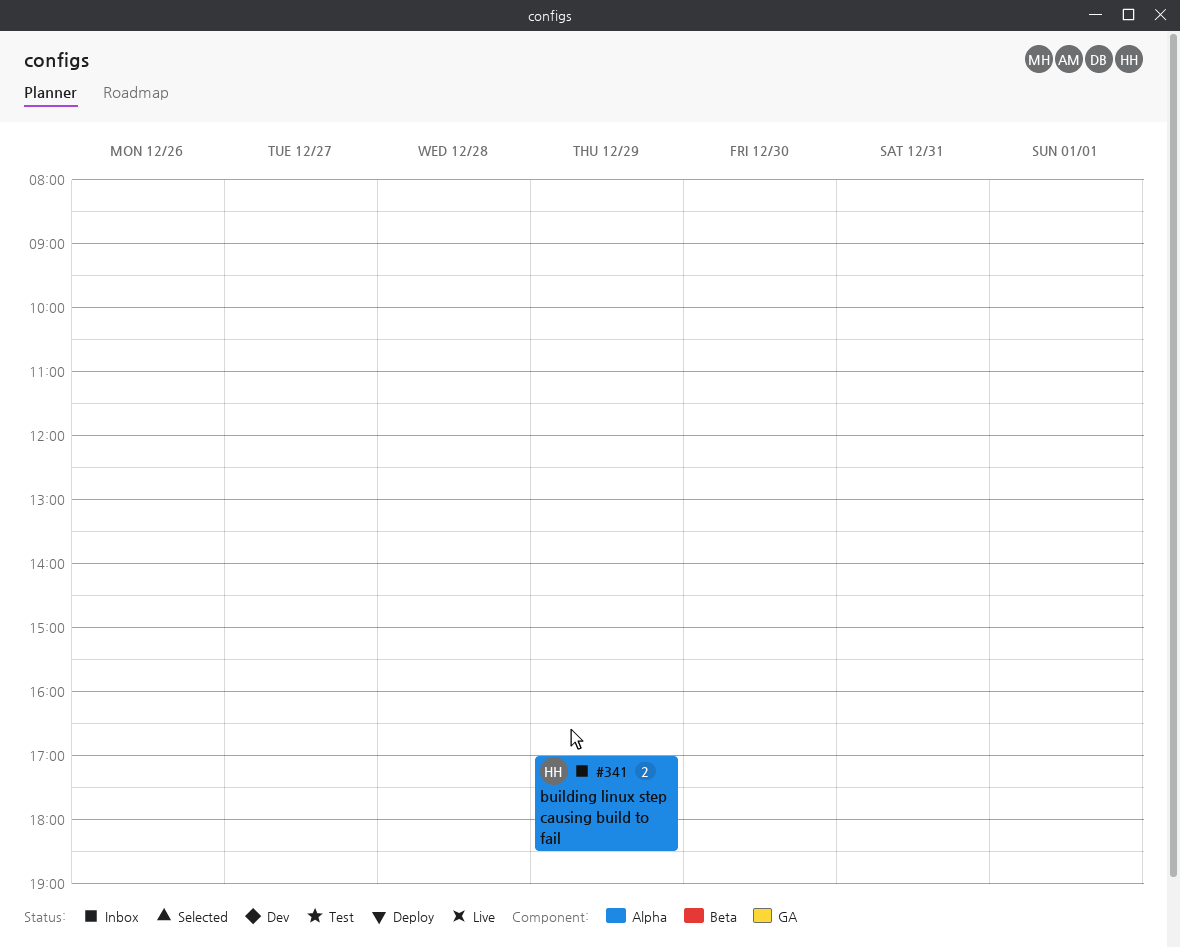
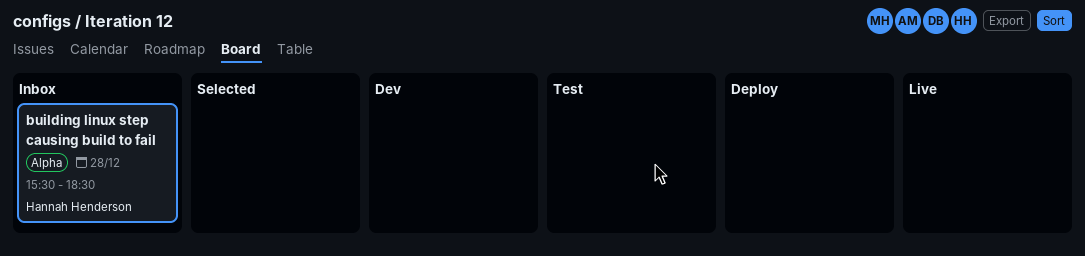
building linux step causing build to fail, day: Dec 29 -> Dec 28
building linux step causing build to fail, begins: 17:00 -> 15:30

